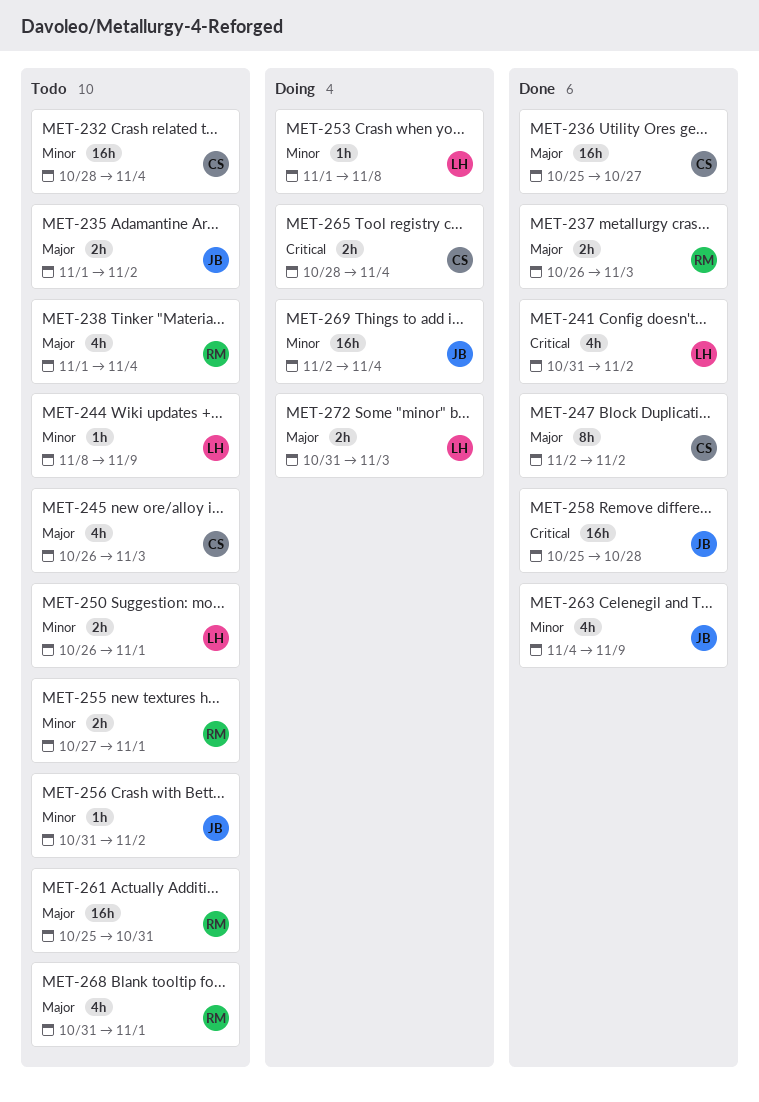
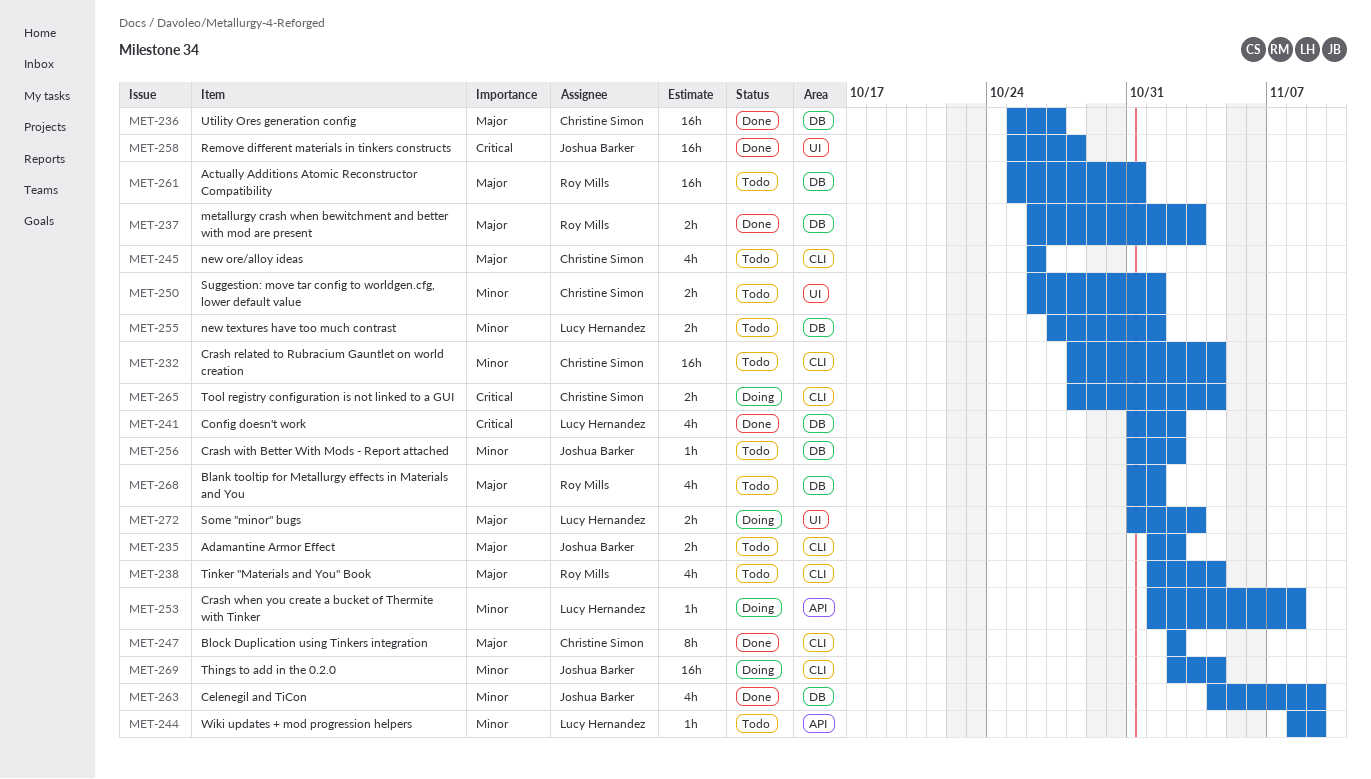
MET-245, due: Nov 3 -> Oct 26
MET-250, owner: Lucy Hernandez -> Christine Simon
MET-255, owner: Roy Mills -> Lucy Hernandez

